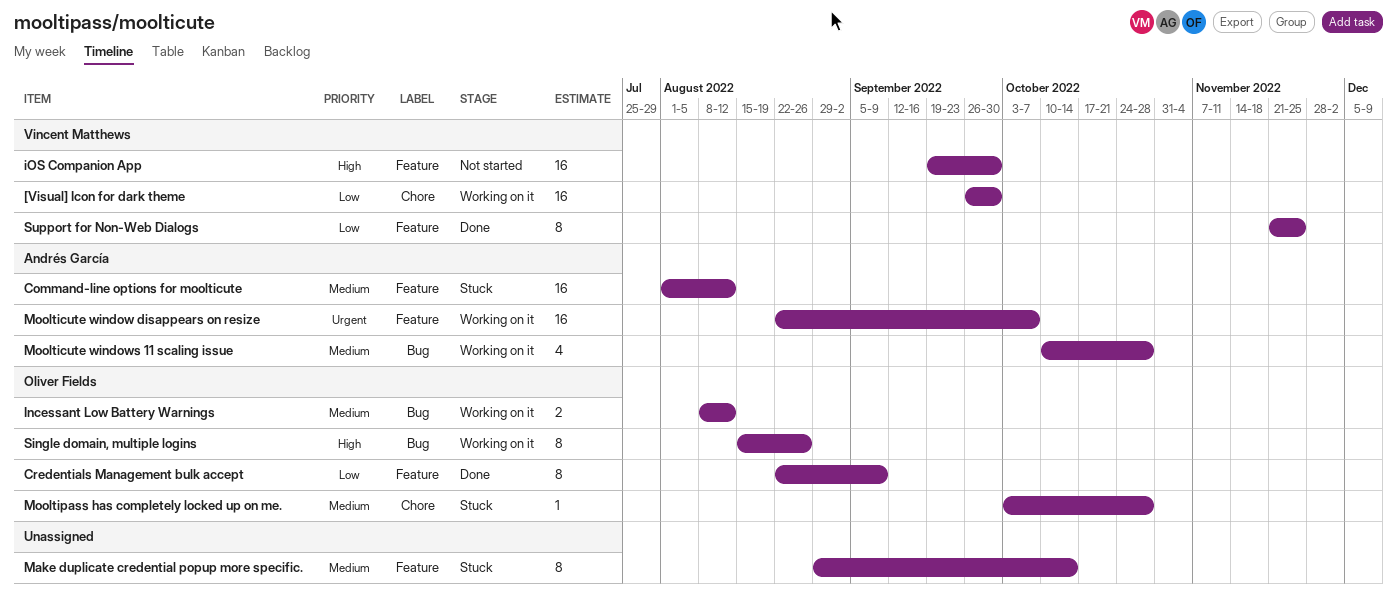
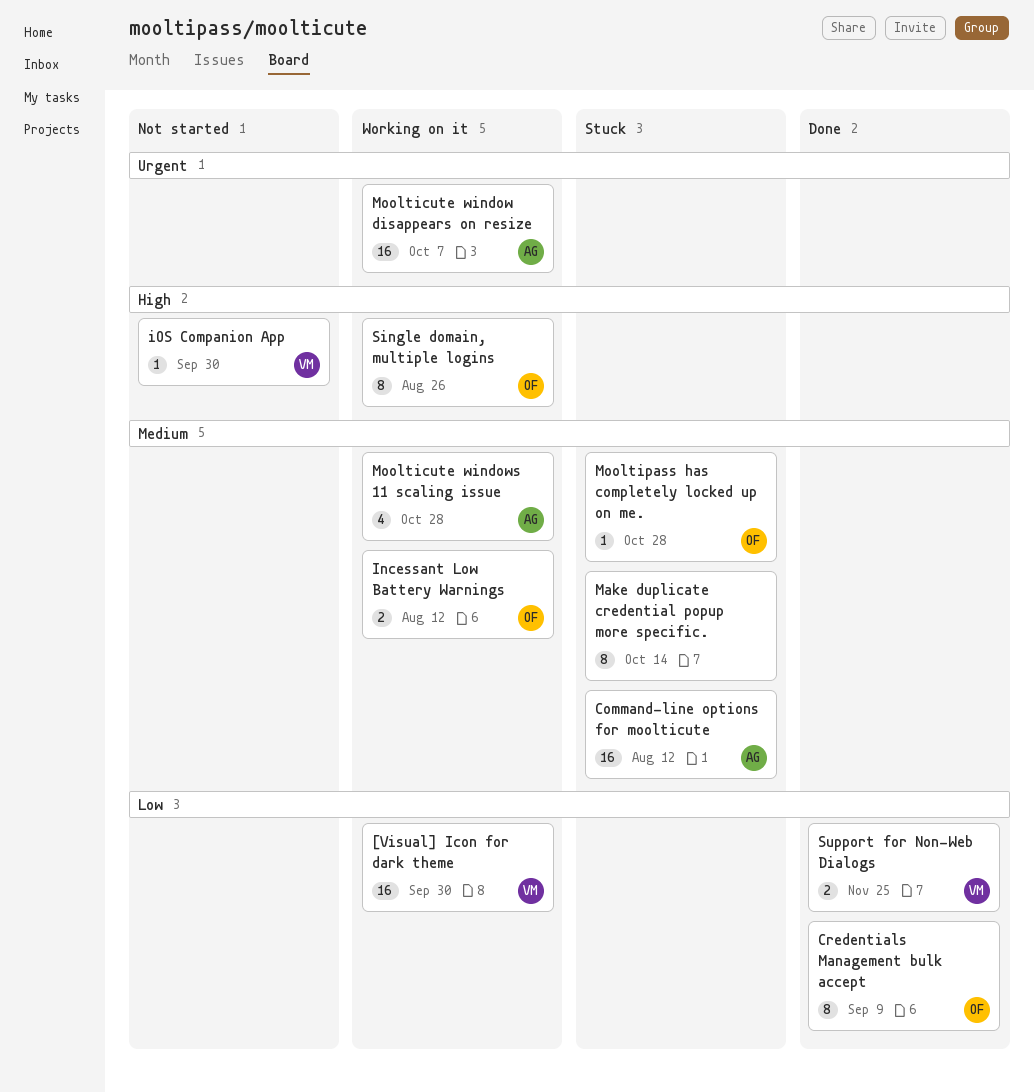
iOS Companion App, estimate: 16 -> 1
Support for Non-Web Dialogs, estimate: 8 -> 2

